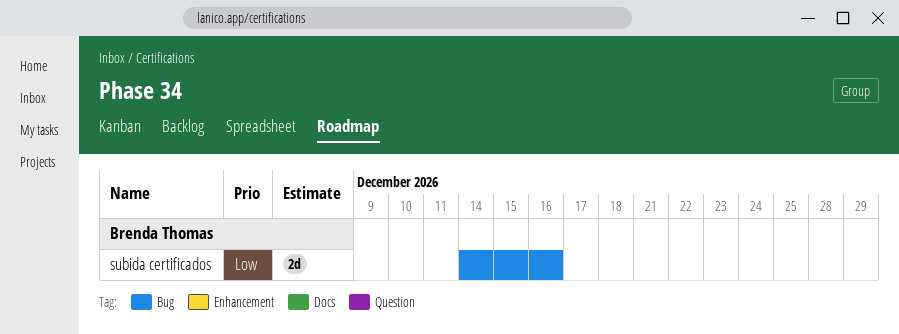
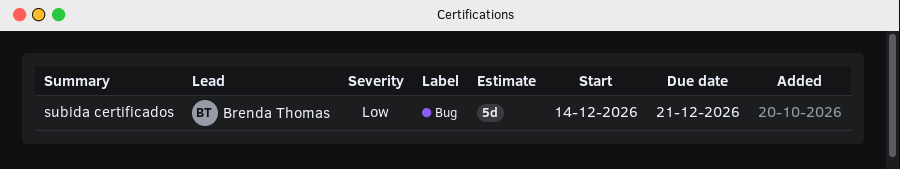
subida certificados, estimate: 2d -> 5d
subida certificados, due: Dec 16 -> Dec 21

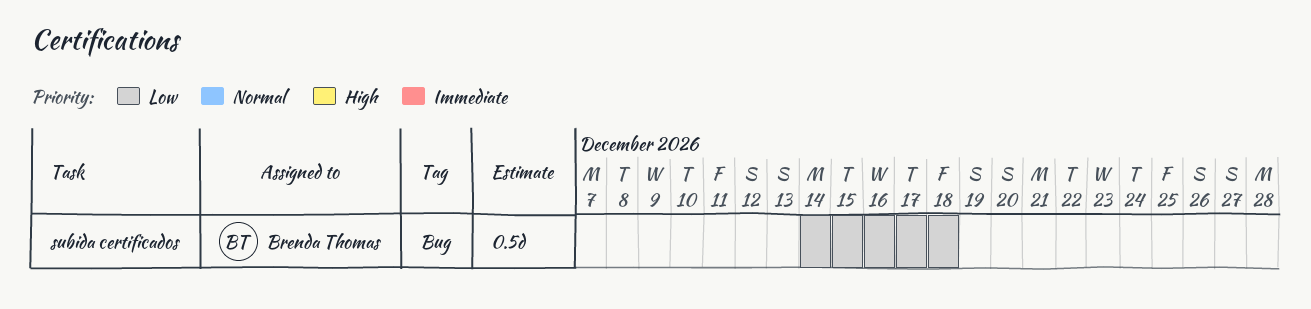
subida certificados, estimate: 5d -> 0.5d
subida certificados, due: Dec 21 -> Dec 18

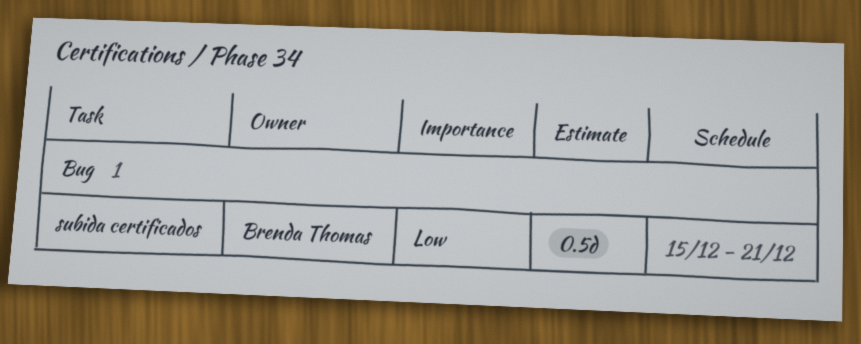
subida certificados, start: Dec 14 -> Dec 15
subida certificados, due: Dec 18 -> Dec 21

